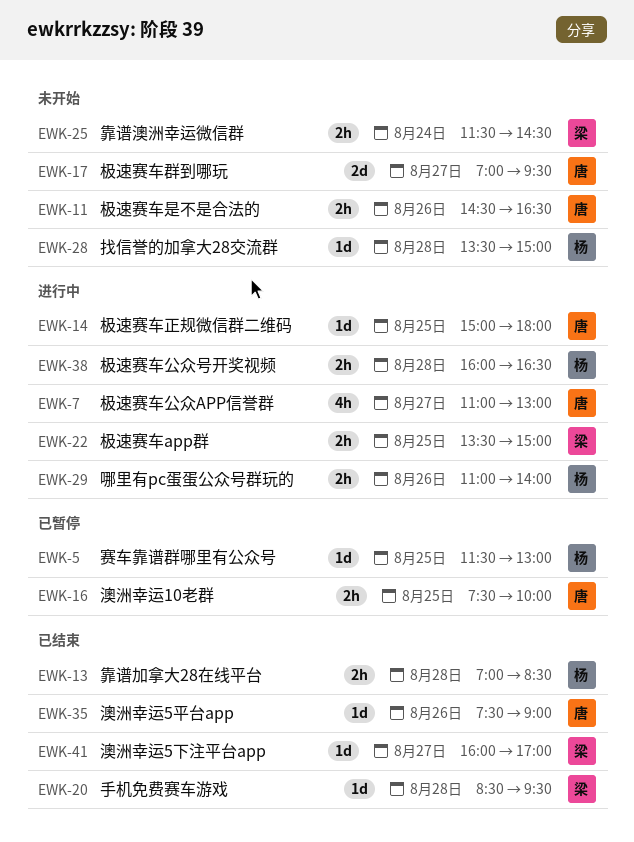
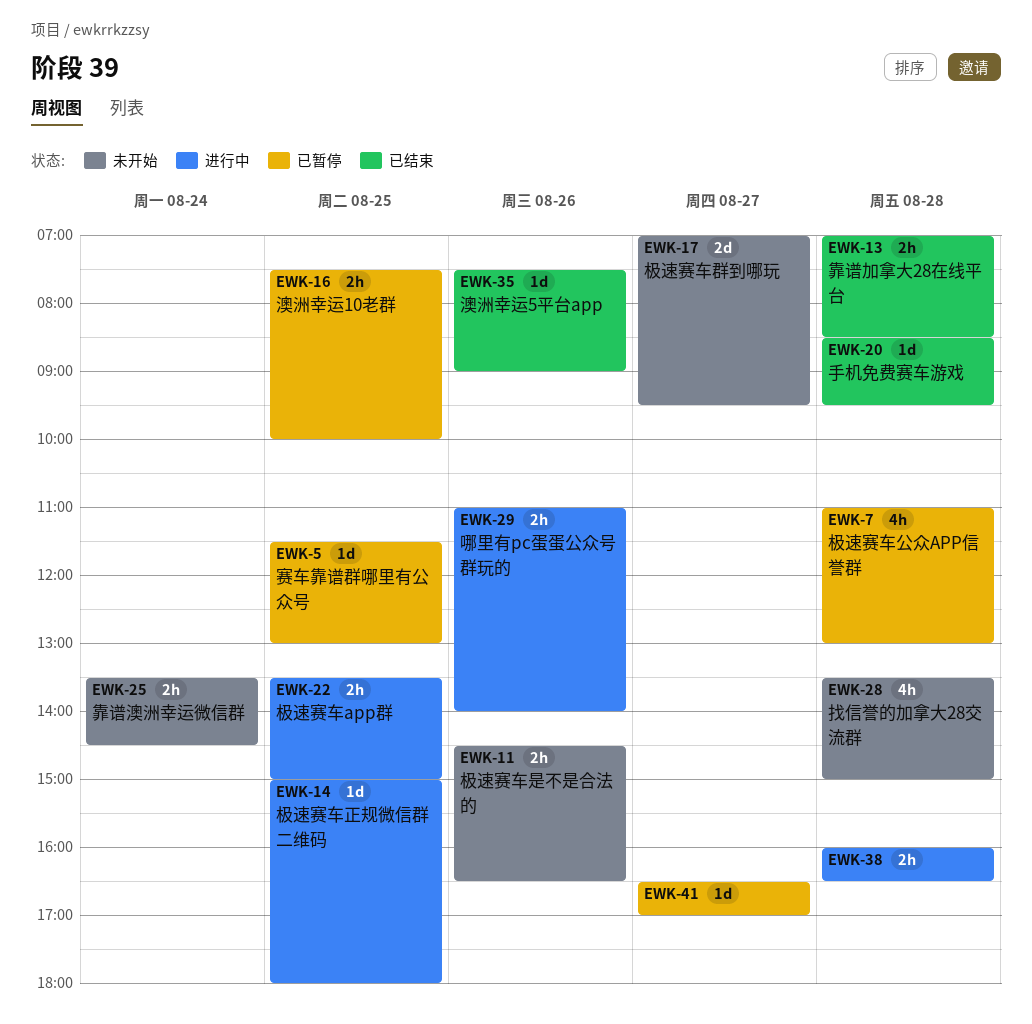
EWK-7, status: 进行中 -> 已暂停
EWK-7, day: Aug 27 -> Aug 28
EWK-25, begins: 11:30 -> 13:30
EWK-28, estimate: 1d -> 4h
EWK-41, status: 已结束 -> 已暂停
EWK-41, begins: 16:00 -> 16:30

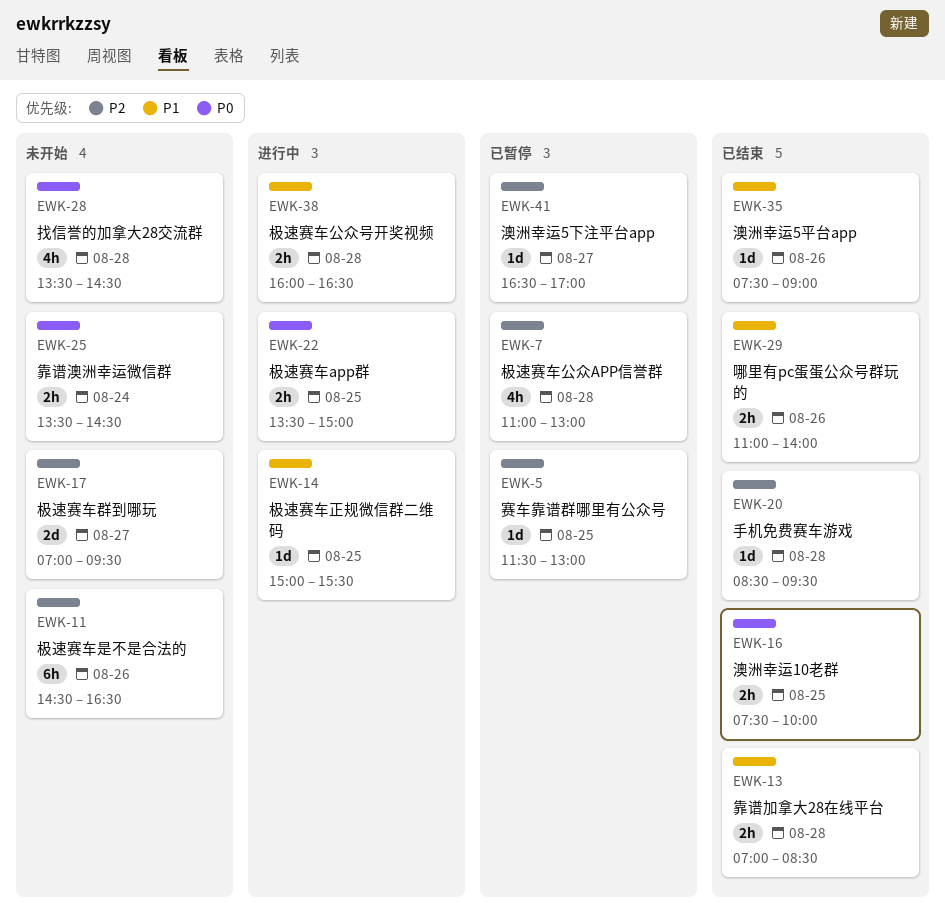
EWK-11, estimate: 2h -> 6h
EWK-14, ends: 18:00 -> 15:30
EWK-16, status: 已暂停 -> 已结束
EWK-28, ends: 15:00 -> 14:30
EWK-29, status: 进行中 -> 已结束

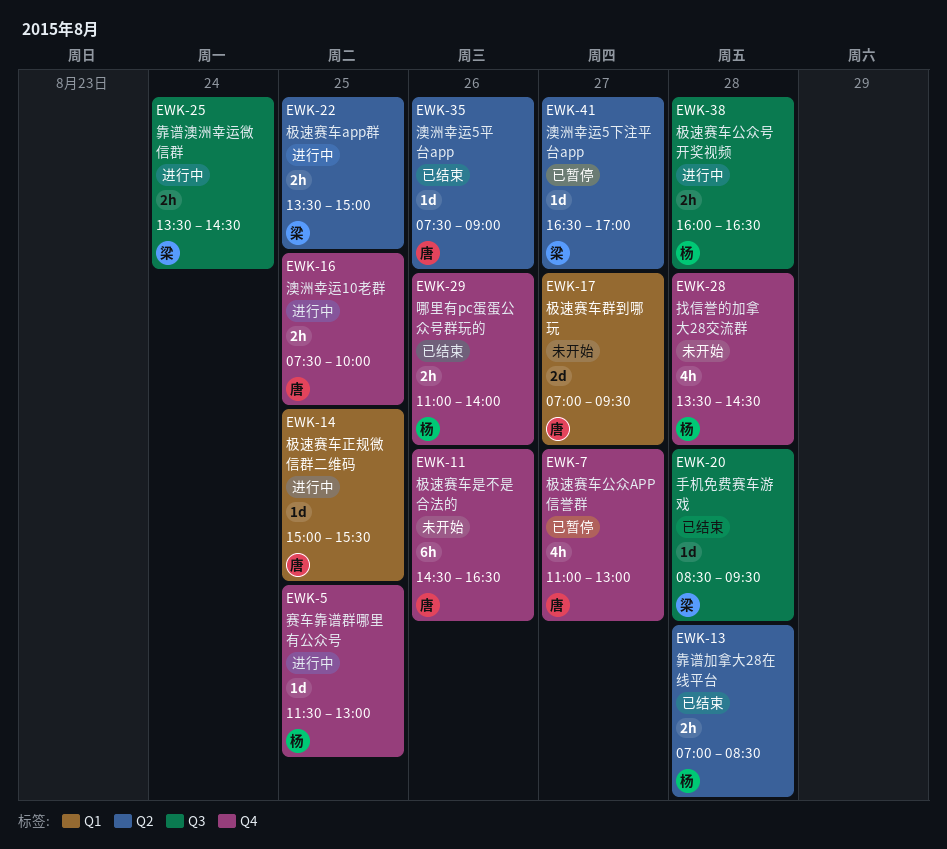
EWK-5, status: 已暂停 -> 进行中
EWK-7, day: Aug 28 -> Aug 27
EWK-16, status: 已结束 -> 进行中
EWK-25, status: 未开始 -> 进行中

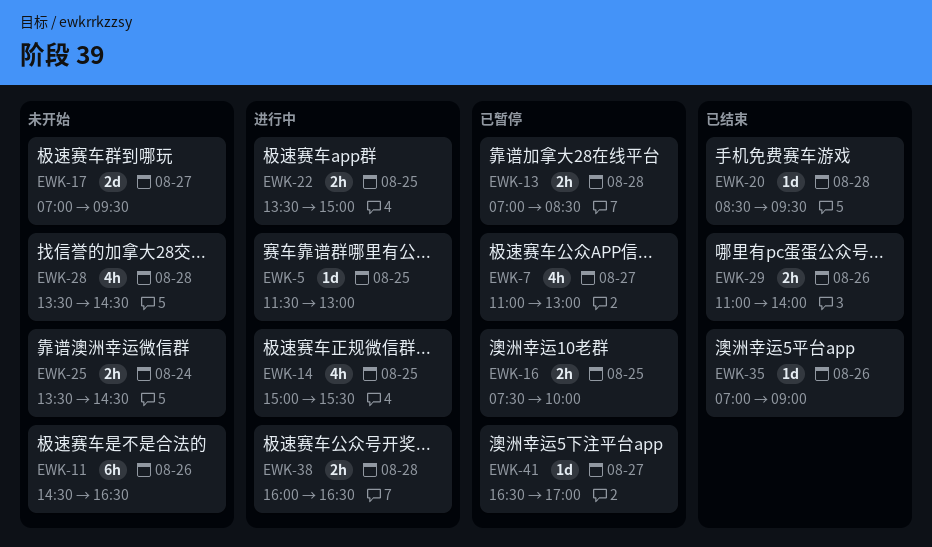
EWK-13, status: 已结束 -> 已暂停
EWK-14, estimate: 1d -> 4h
EWK-16, status: 进行中 -> 已暂停
EWK-25, status: 进行中 -> 未开始
EWK-35, begins: 07:30 -> 07:00

